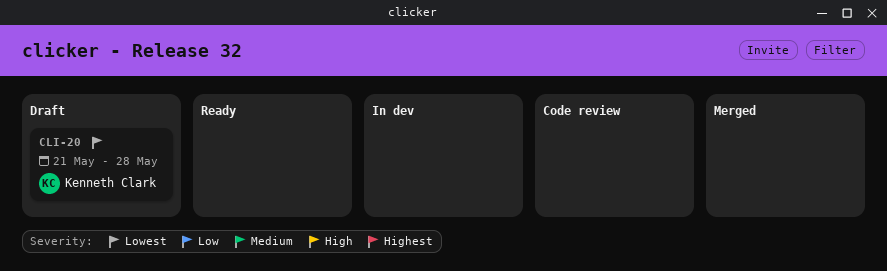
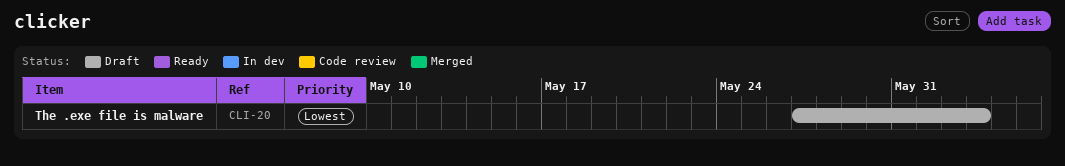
CLI-20, start: May 21 -> May 27
CLI-20, due: May 28 -> Jun 3

